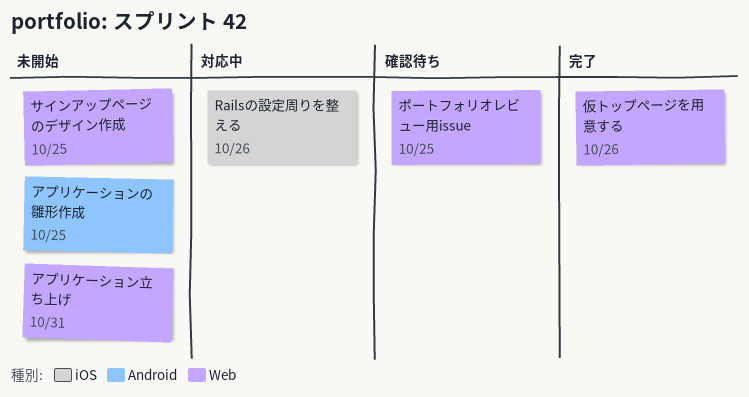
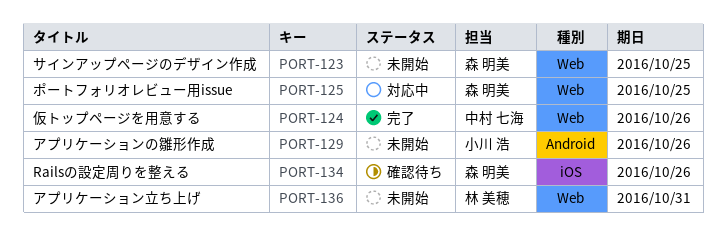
Railsの設定周りを整える, status: 対応中 -> 確認待ち
アプリケーションの雛形作成, due: Oct 25 -> Oct 26
ポートフォリオレビュー用issue, status: 確認待ち -> 対応中

